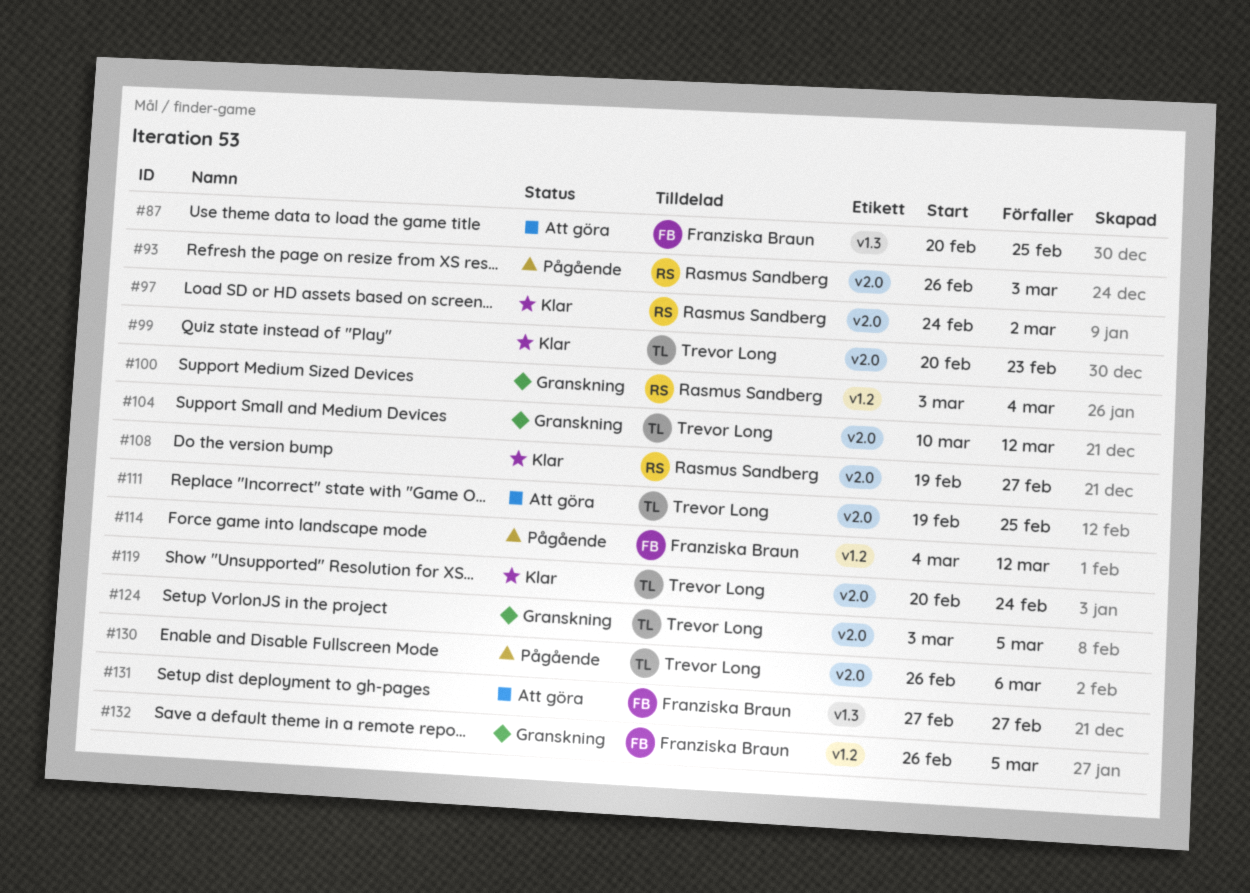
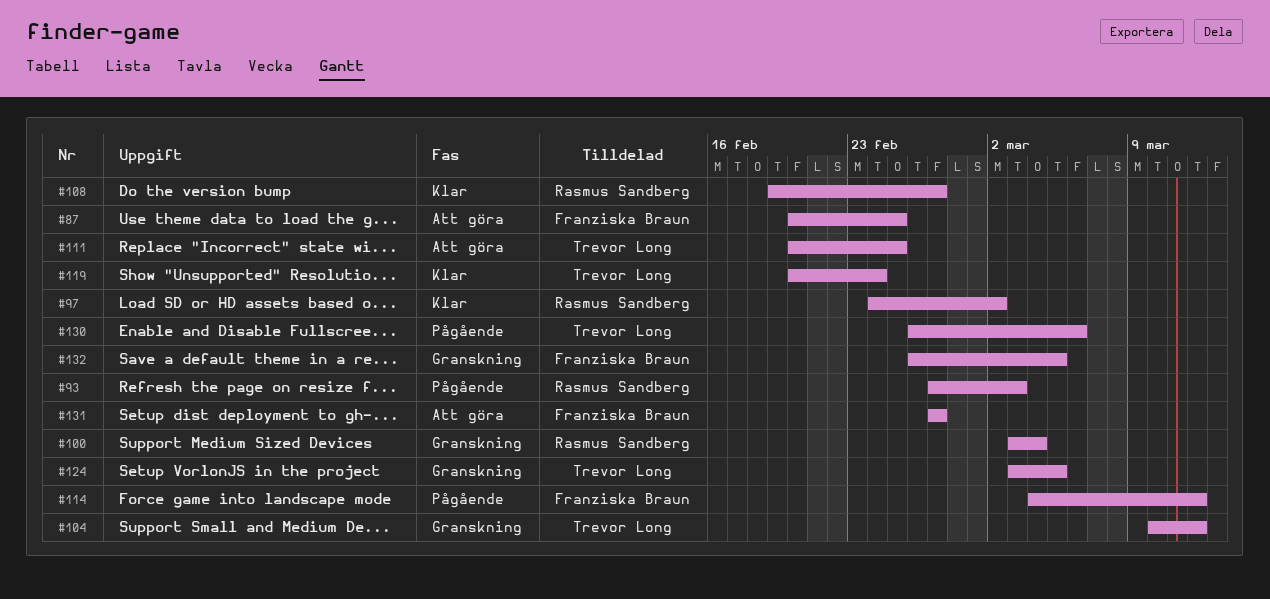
#93, start: Feb 26 -> Feb 27
#99: present -> none
#111, start: Feb 19 -> Feb 20

